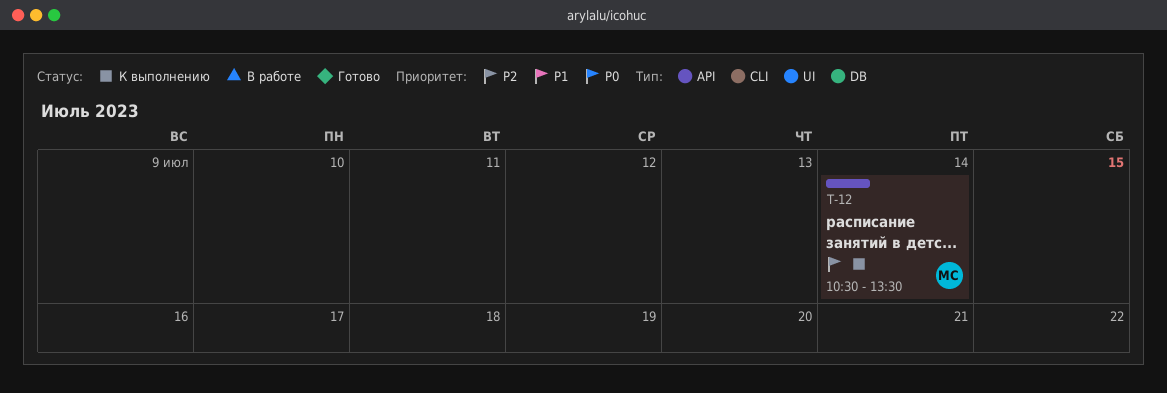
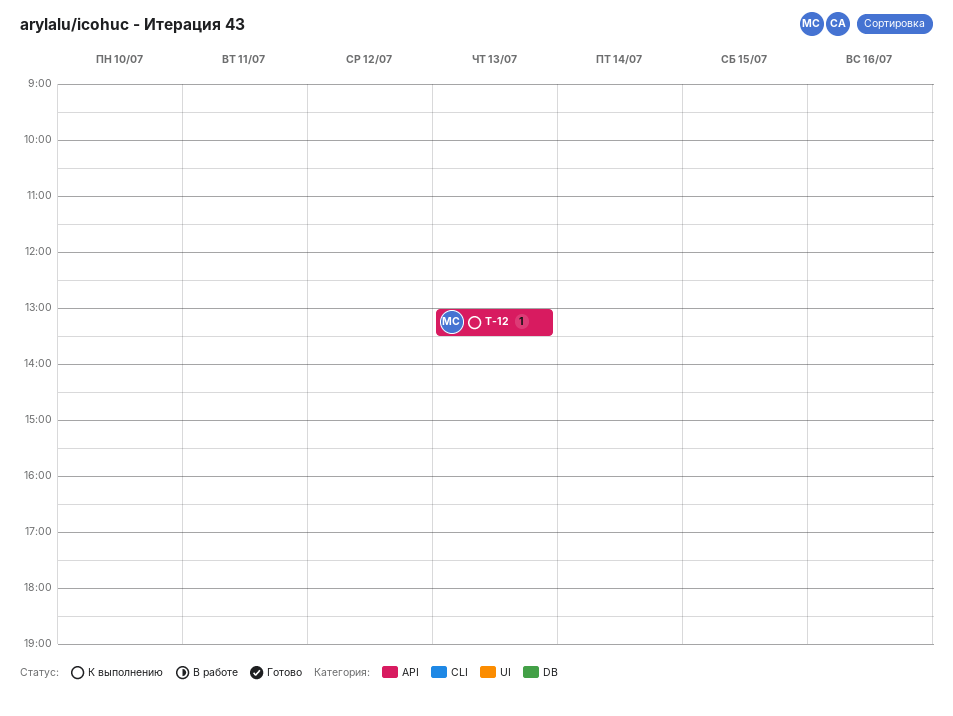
T-12, day: Jul 14 -> Jul 13
T-12, begins: 10:30 -> 13:00

